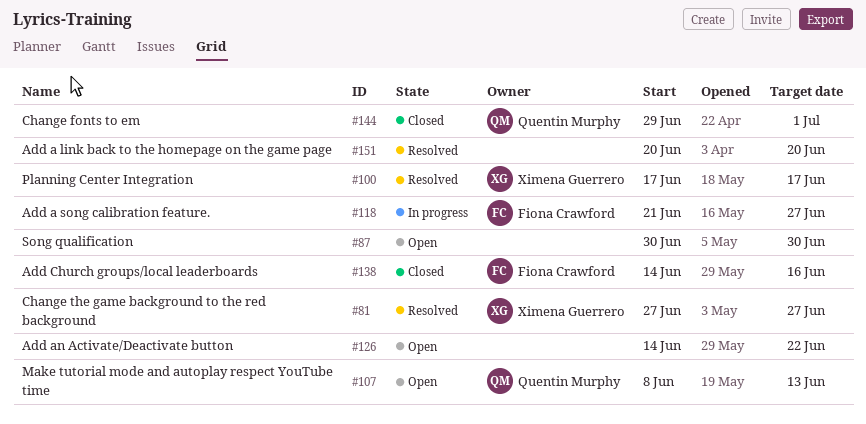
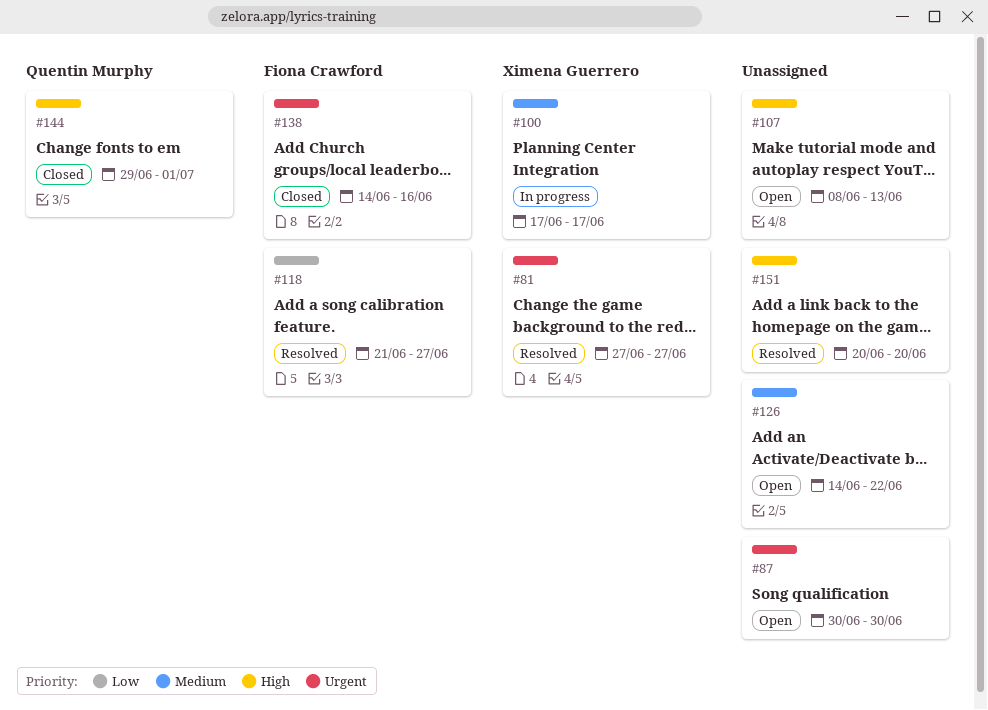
#100, status: Resolved -> In progress
#107, owner: Quentin Murphy -> none
#118, status: In progress -> Resolved

